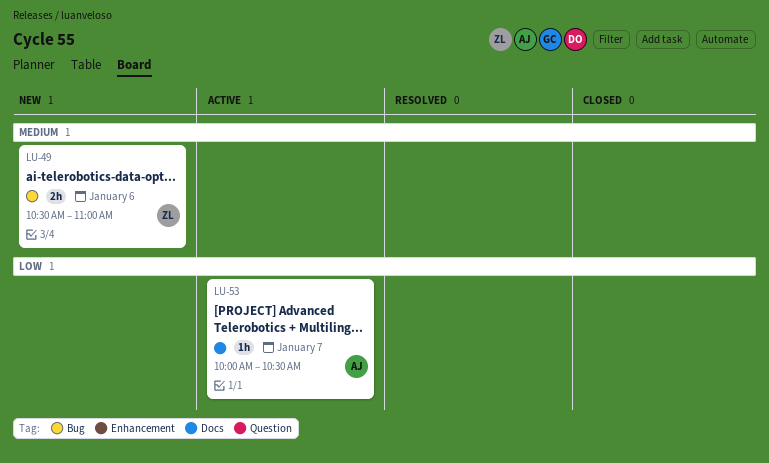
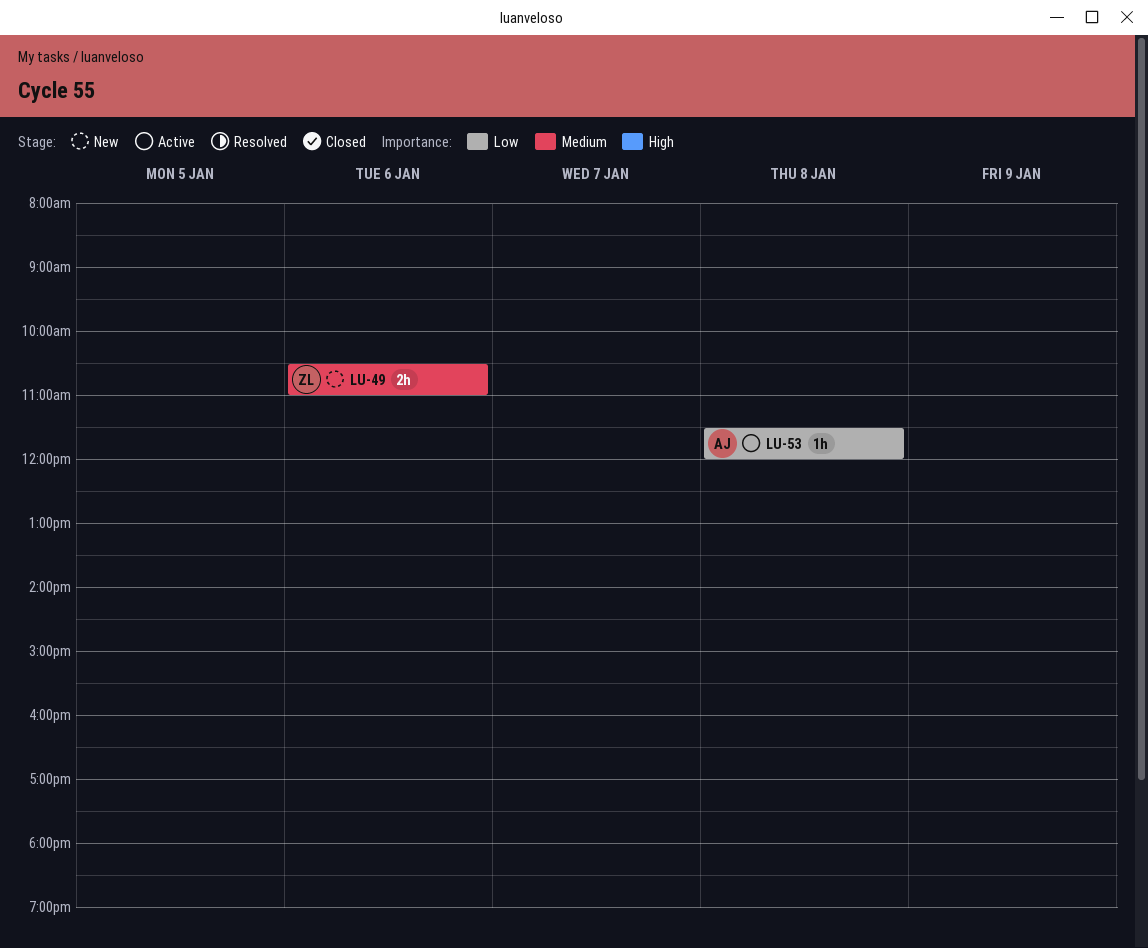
LU-53, day: Jan 7 -> Jan 8
LU-53, begins: 10:00 -> 11:30
LU-53, ends: 10:30 -> 12:00

